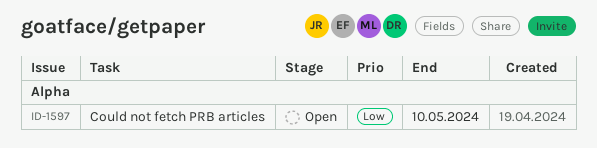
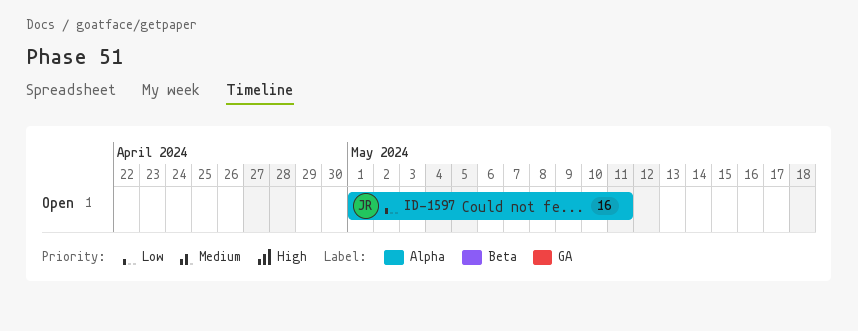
ID-1597, due: May 10 -> May 11

